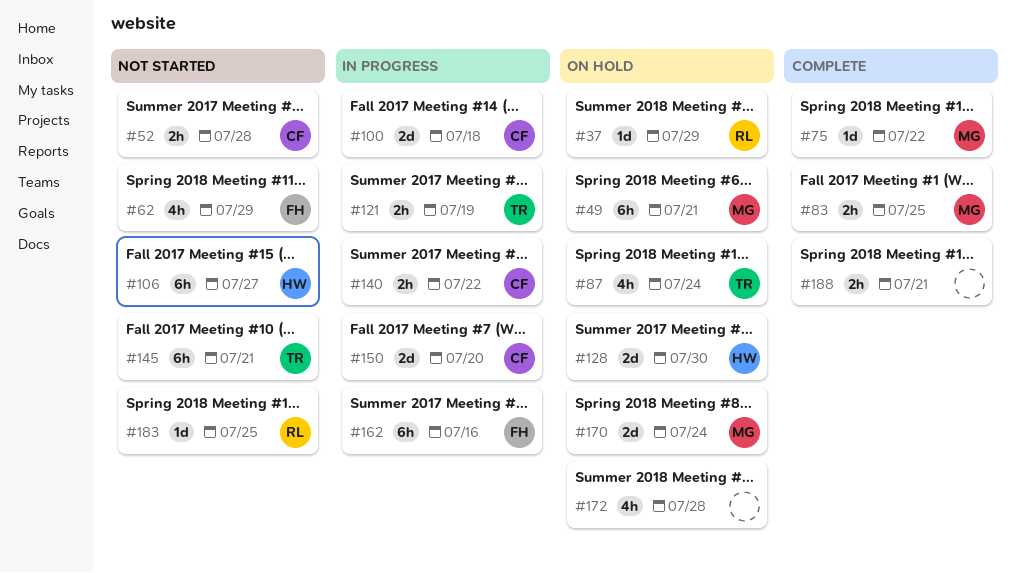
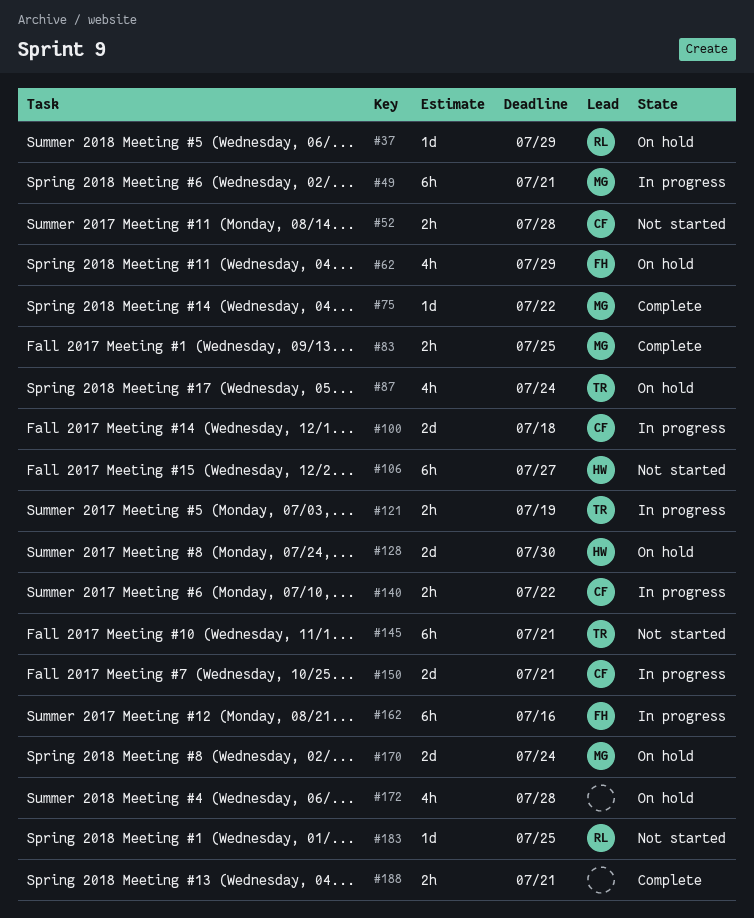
#49, status: On hold -> In progress
#62, status: Not started -> On hold
#150, due: Jul 20 -> Jul 21

